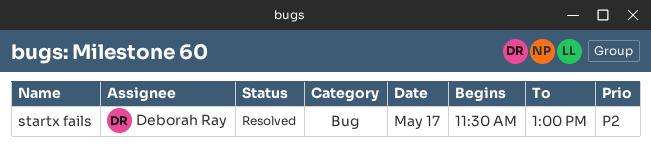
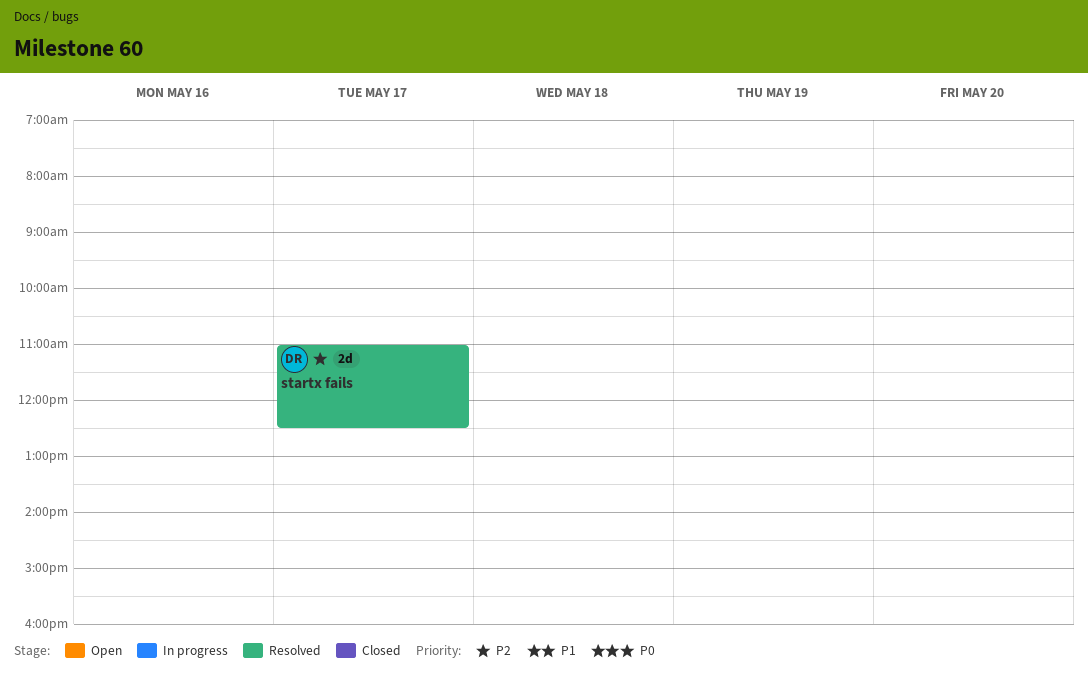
startx fails, begins: 11:30 -> 11:00
startx fails, ends: 13:00 -> 12:30

